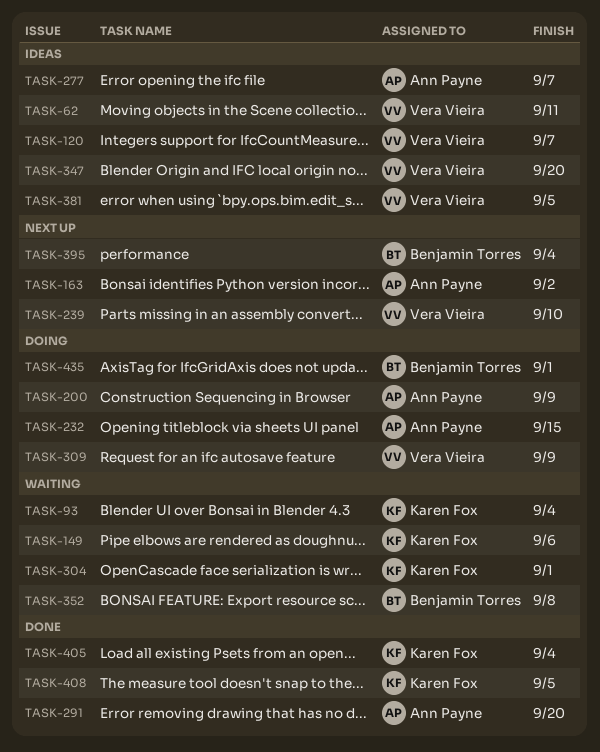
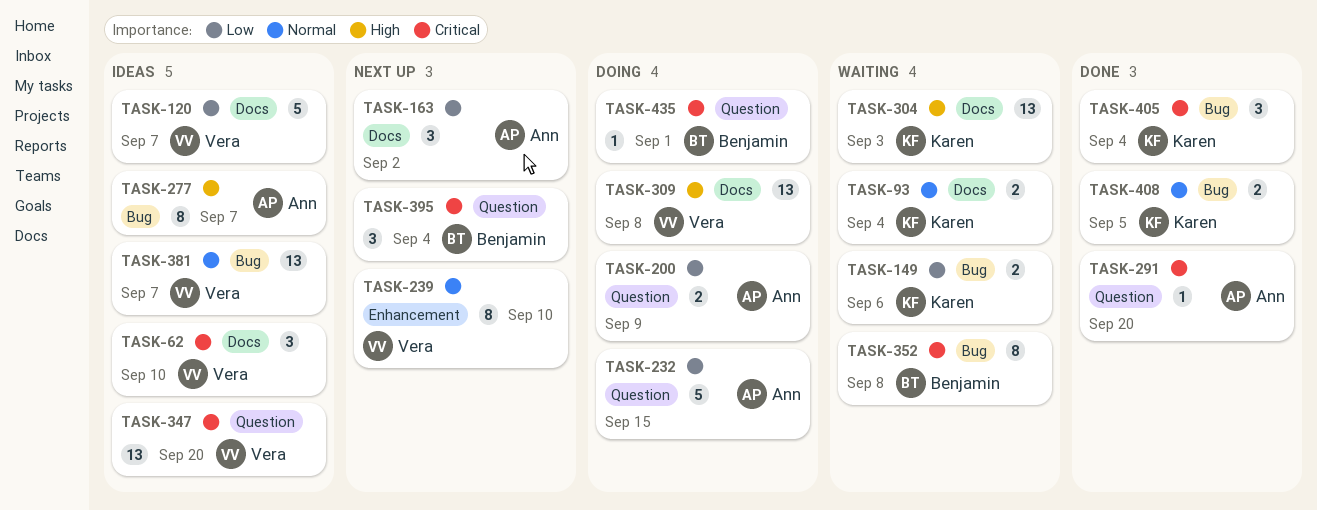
TASK-62, due: Sep 11 -> Sep 10
TASK-304, due: Sep 1 -> Sep 3
TASK-309, due: Sep 9 -> Sep 8
TASK-381, due: Sep 5 -> Sep 7

